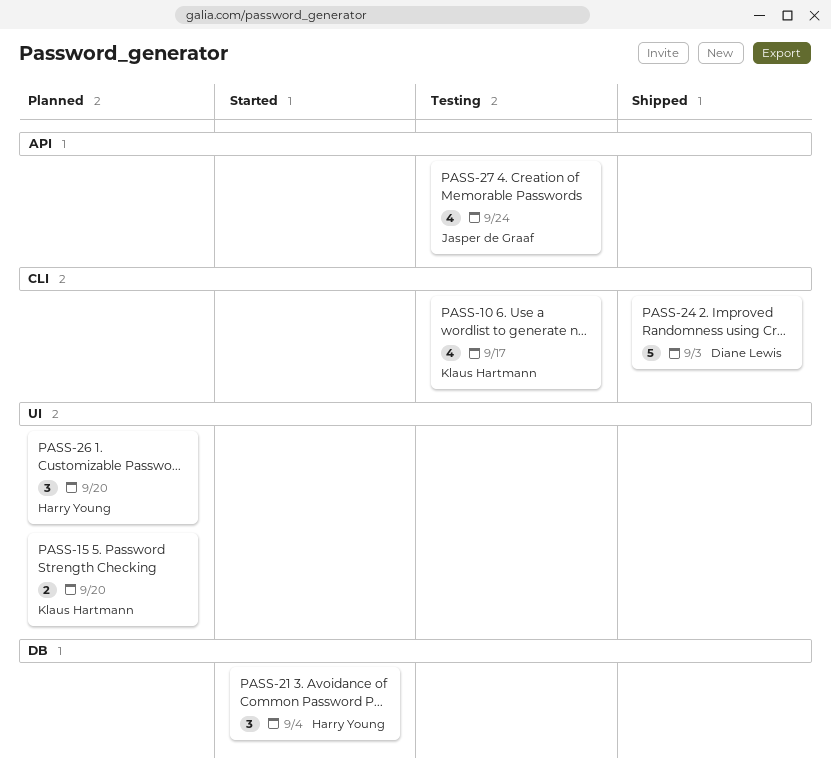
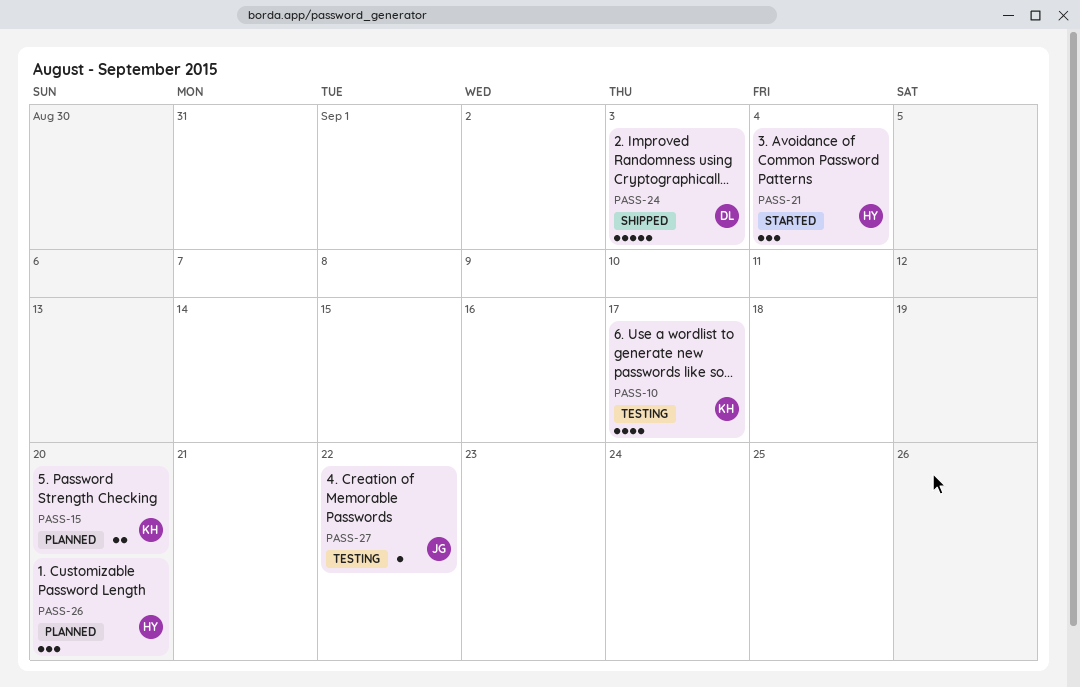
PASS-27, estimate: 4 -> 1
PASS-27, due: Sep 24 -> Sep 22

